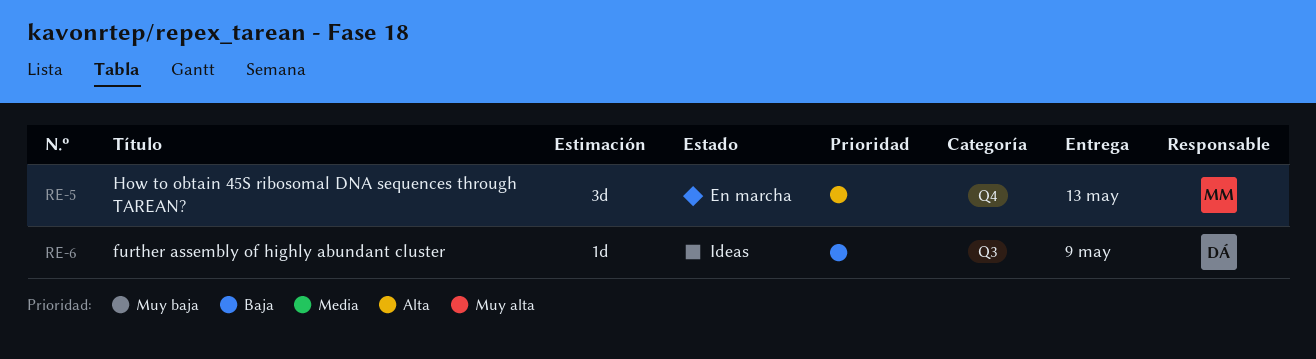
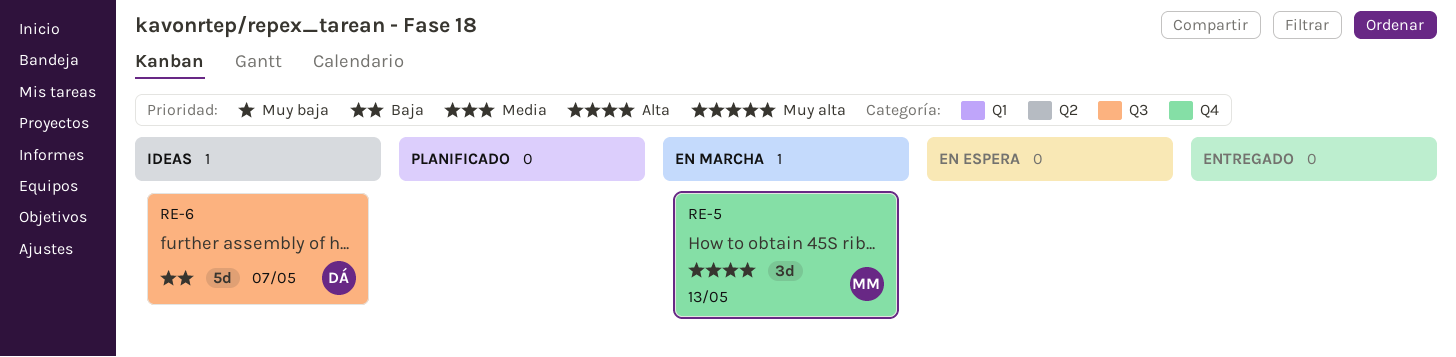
RE-6, estimate: 1d -> 5d
RE-6, due: May 9 -> May 7

